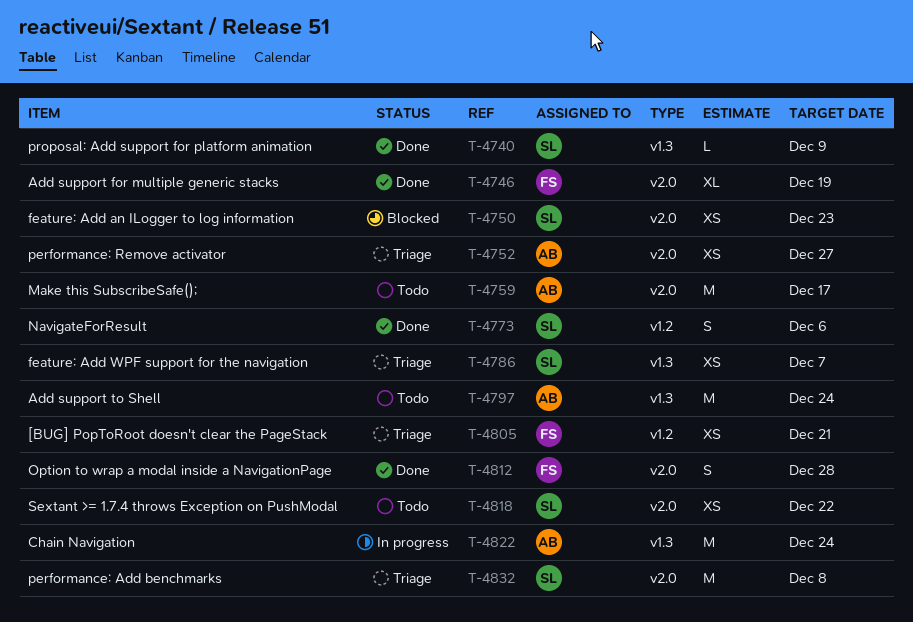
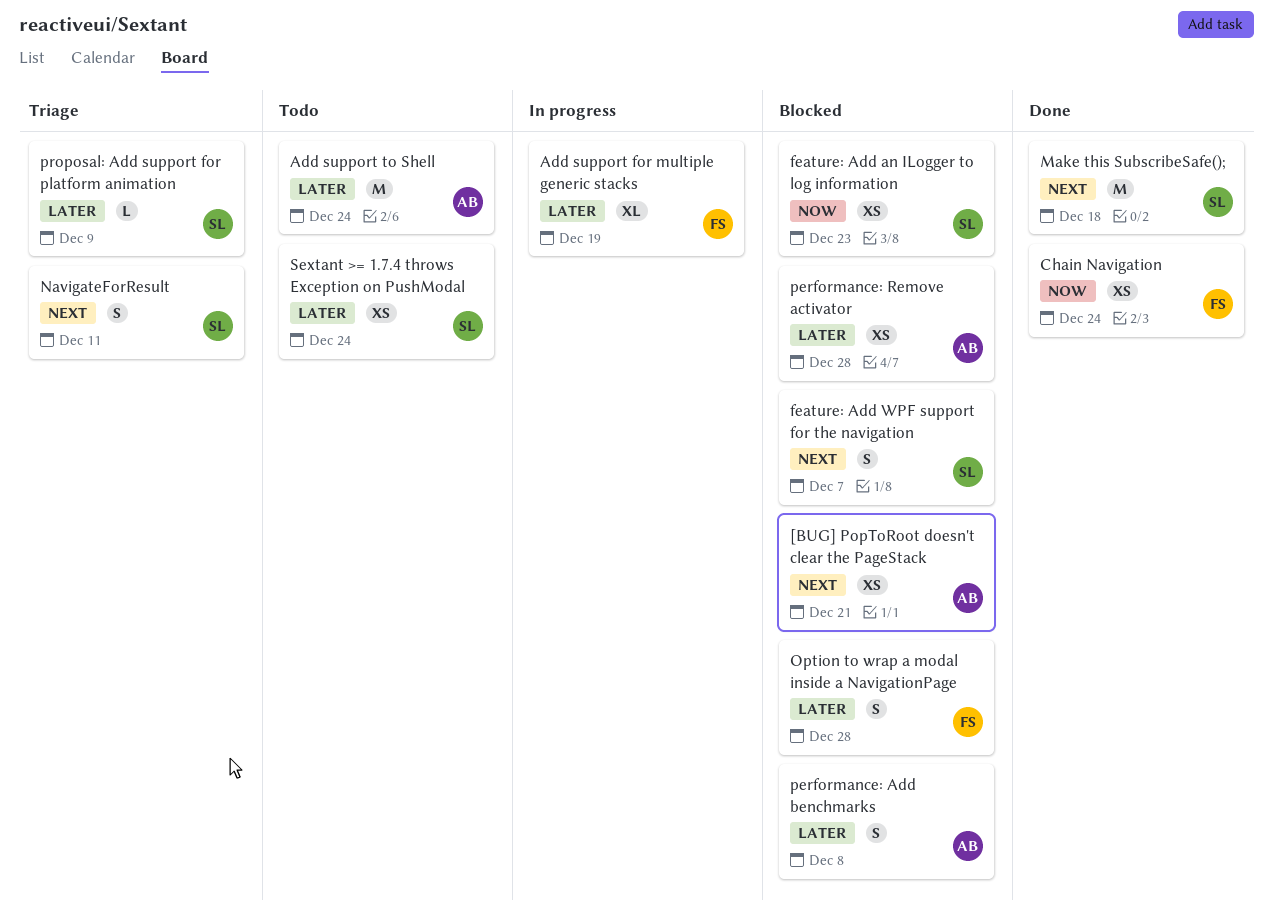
[BUG] PopToRoot doesn't clear the PageStack, status: Triage -> Blocked
[BUG] PopToRoot doesn't clear the PageStack, owner: FS -> AB
Add support for multiple generic stacks, status: Done -> In progress
Chain Navigation, status: In progress -> Done
Chain Navigation, owner: AB -> FS
Chain Navigation, estimate: M -> XS
feature: Add WPF support for the navigation, status: Triage -> Blocked
feature: Add WPF support for the navigation, estimate: XS -> S
Make this SubscribeSafe();, status: Todo -> Done
Make this SubscribeSafe();, owner: AB -> SL
Make this SubscribeSafe();, due: Dec 17 -> Dec 18
NavigateForResult, status: Done -> Triage
NavigateForResult, due: Dec 6 -> Dec 11
Option to wrap a modal inside a NavigationPage, status: Done -> Blocked
performance: Add benchmarks, status: Triage -> Blocked
performance: Add benchmarks, owner: SL -> AB
performance: Add benchmarks, estimate: M -> S
performance: Remove activator, status: Triage -> Blocked
performance: Remove activator, due: Dec 27 -> Dec 28
proposal: Add support for platform animation, status: Done -> Triage
Sextant >= 1.7.4 throws Exception on PushModal, due: Dec 22 -> Dec 24

